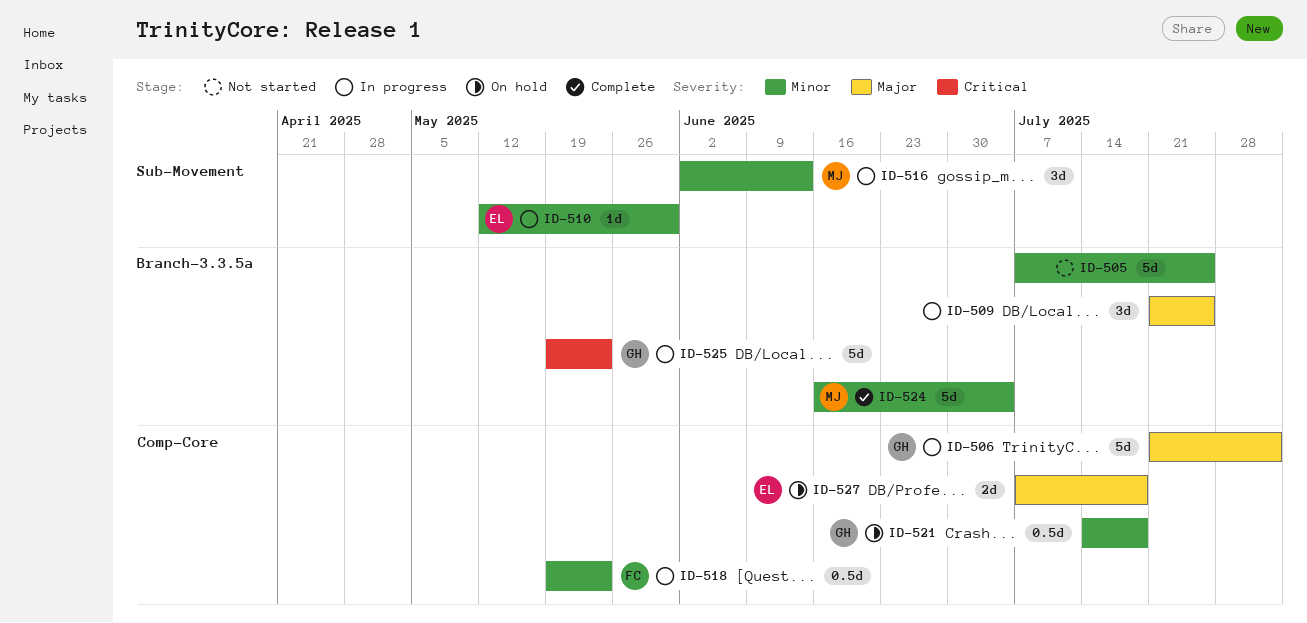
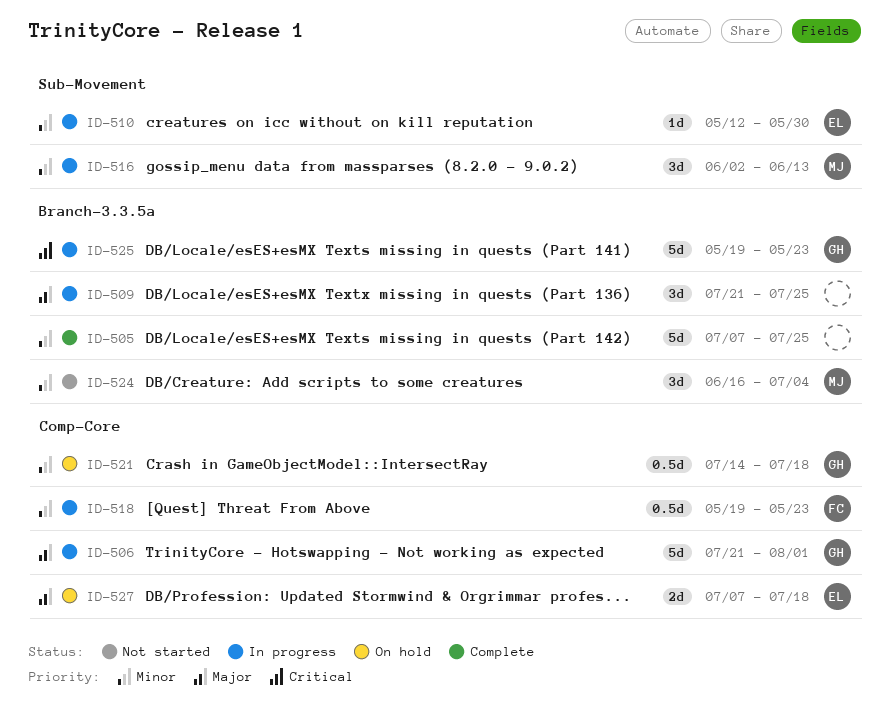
ID-505, status: Not started -> Complete
ID-524, status: Complete -> Not started
ID-524, estimate: 5d -> 3d

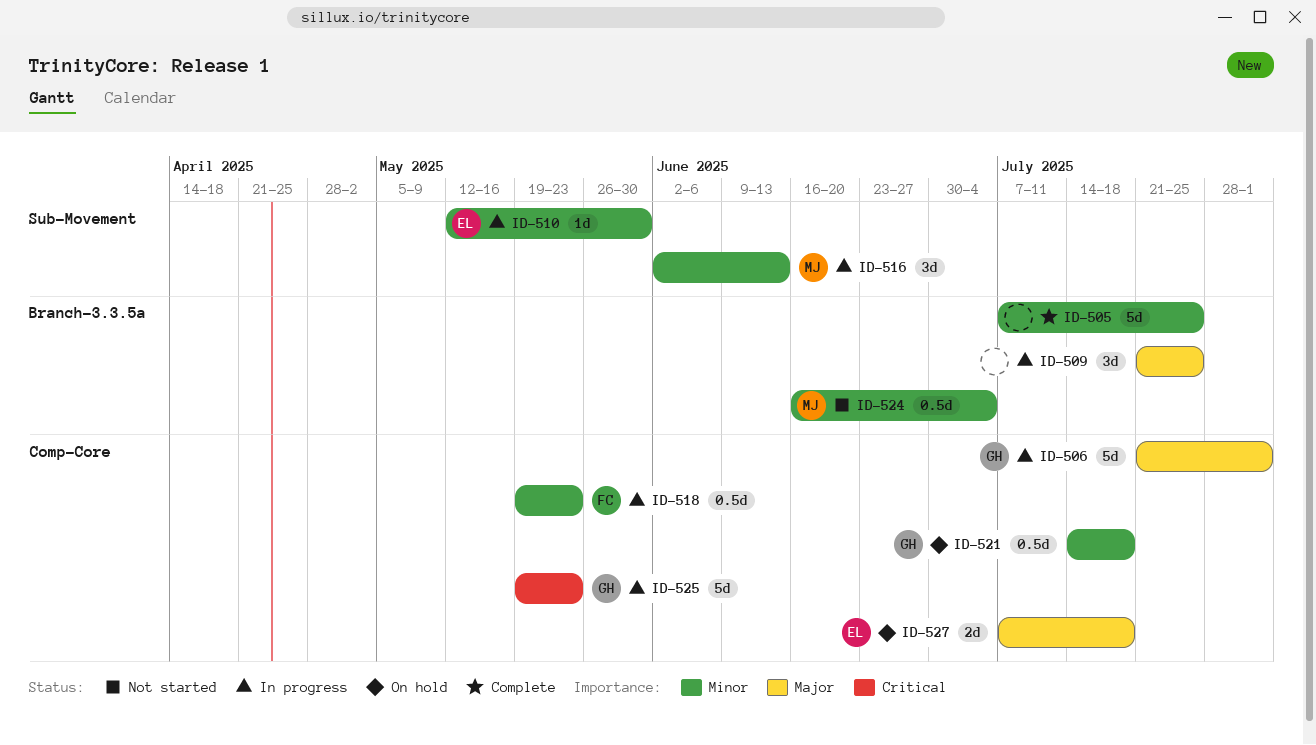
ID-524, estimate: 3d -> 0.5d
ID-525, label: Branch-3.3.5a -> Comp-Core

